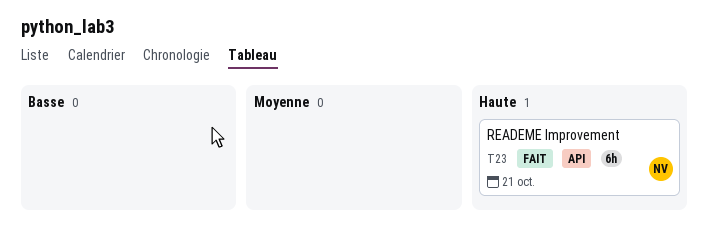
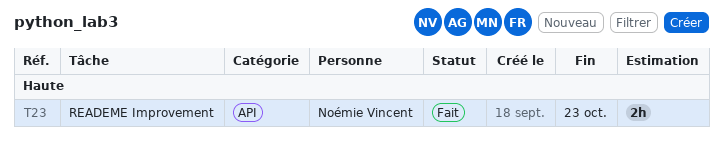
T23, estimate: 6h -> 2h
T23, due: Oct 21 -> Oct 23

